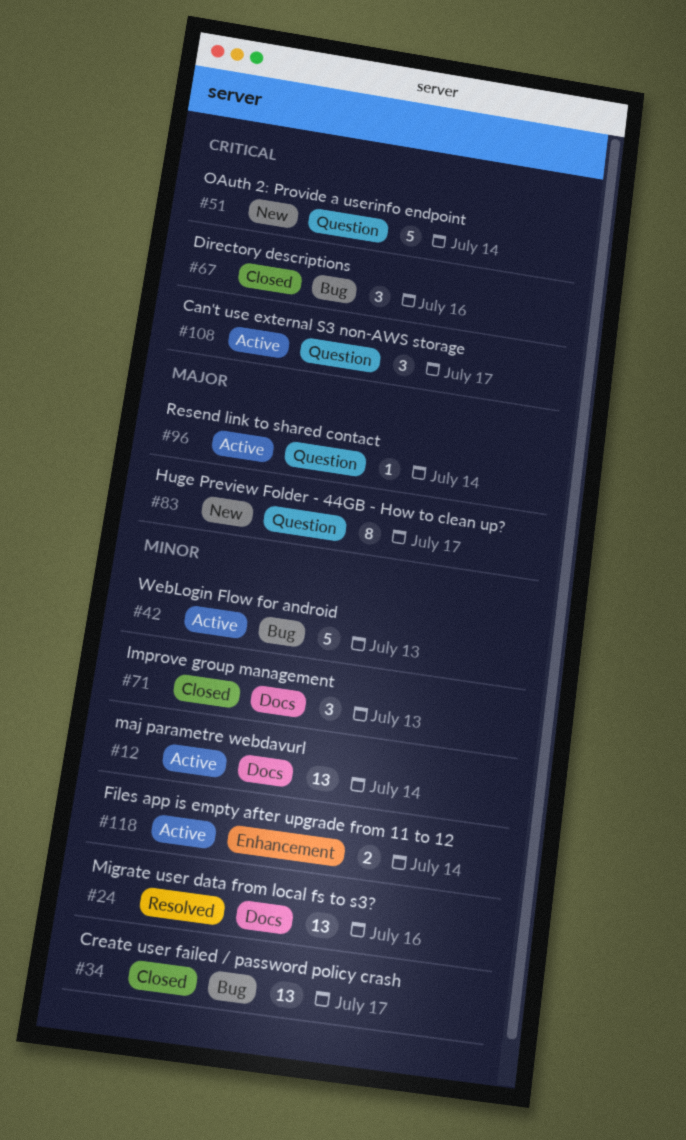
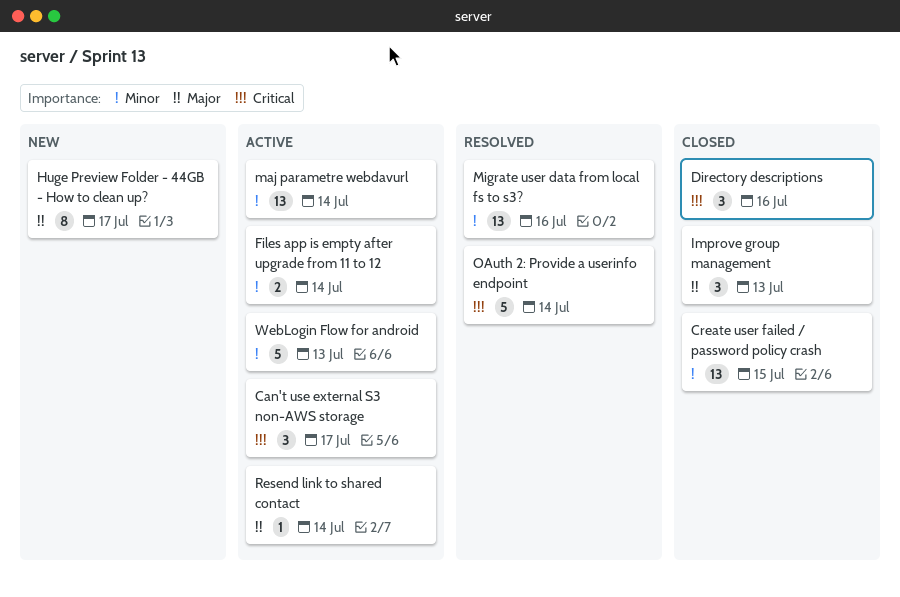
Create user failed / password policy crash, due: Jul 17 -> Jul 15
Improve group management, priority: Minor -> Major
OAuth 2: Provide a userinfo endpoint, status: New -> Resolved

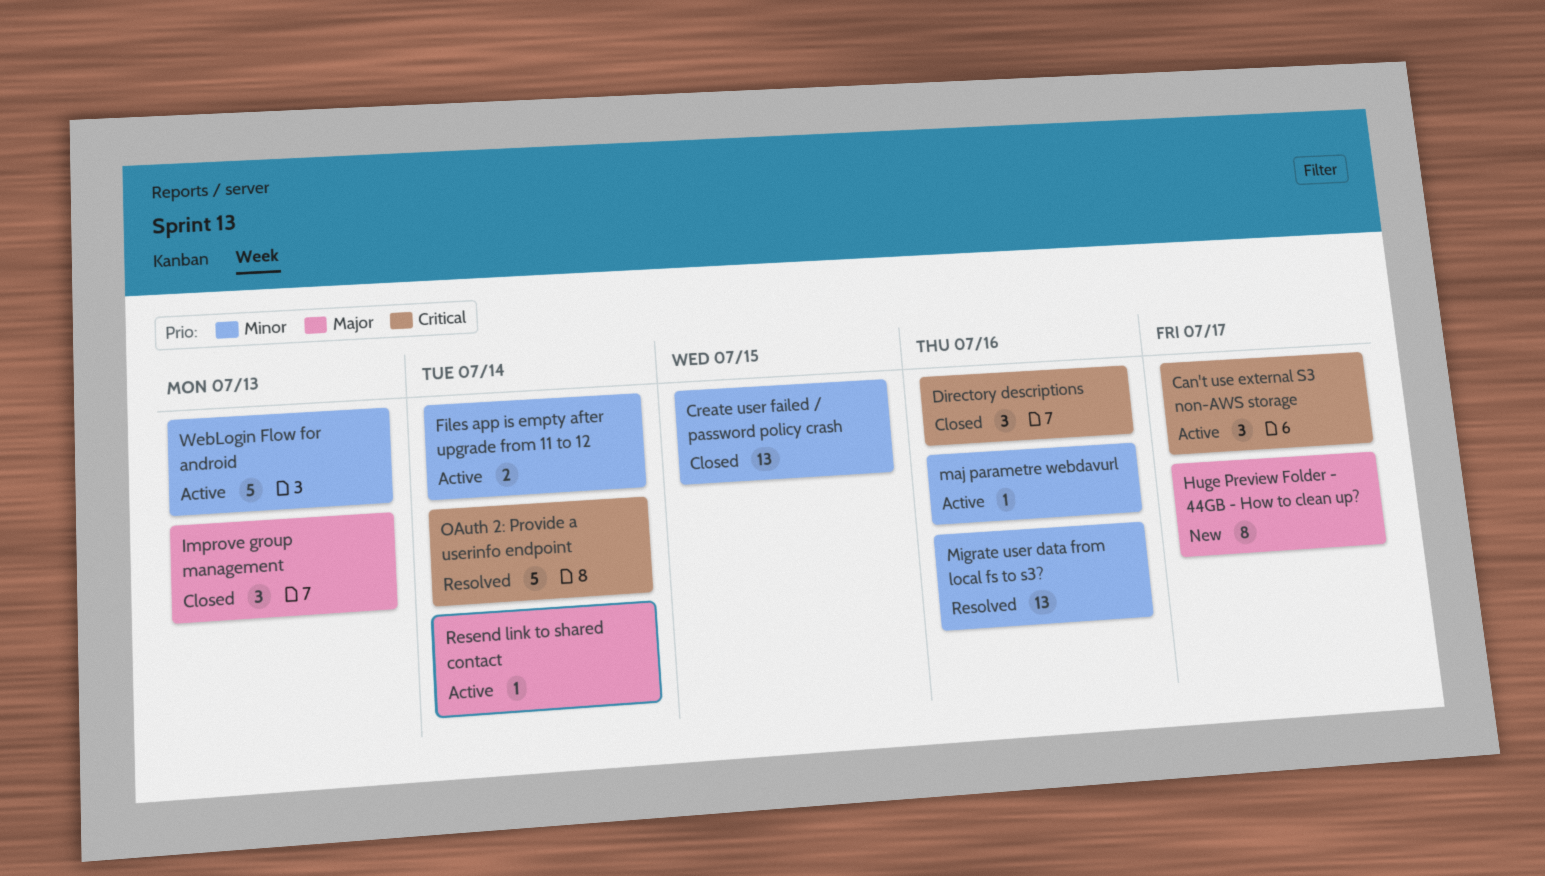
maj parametre webdavurl, estimate: 13 -> 1
maj parametre webdavurl, due: Jul 14 -> Jul 16

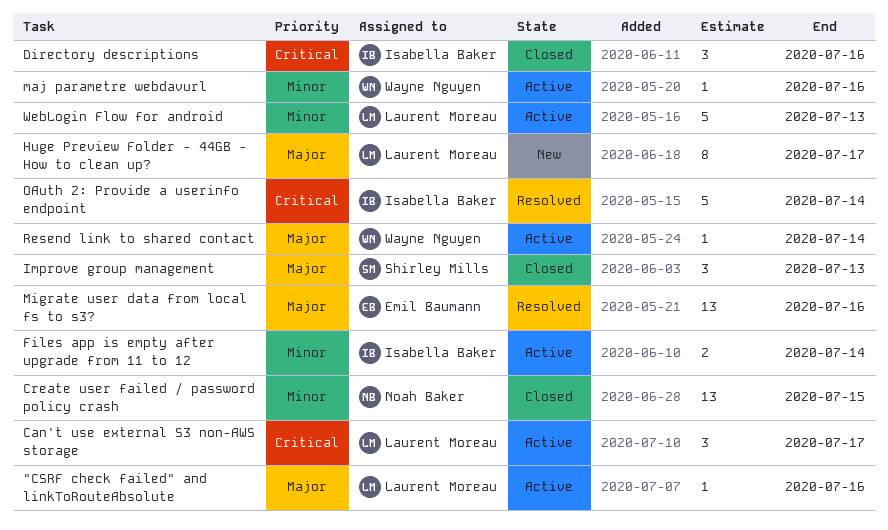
"CSRF check failed" and linkToRouteAbsolute: none -> present
Migrate user data from local fs to s3?, priority: Minor -> Major

